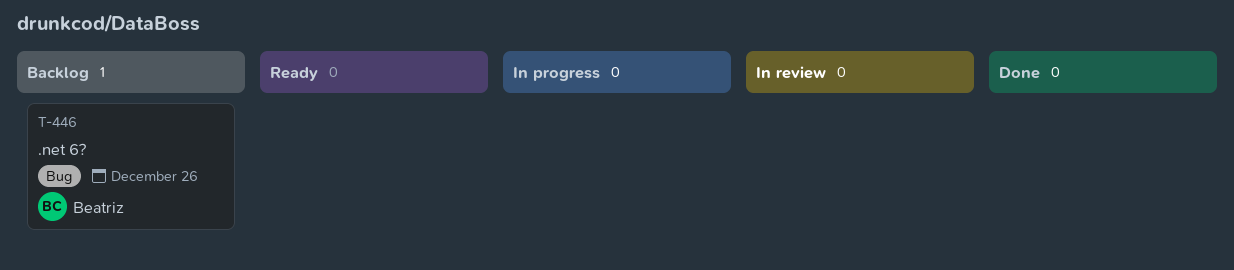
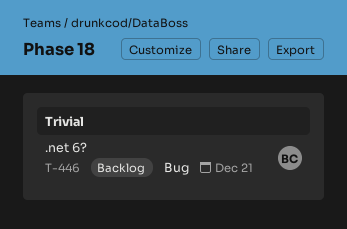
T-446, due: Dec 26 -> Dec 21

